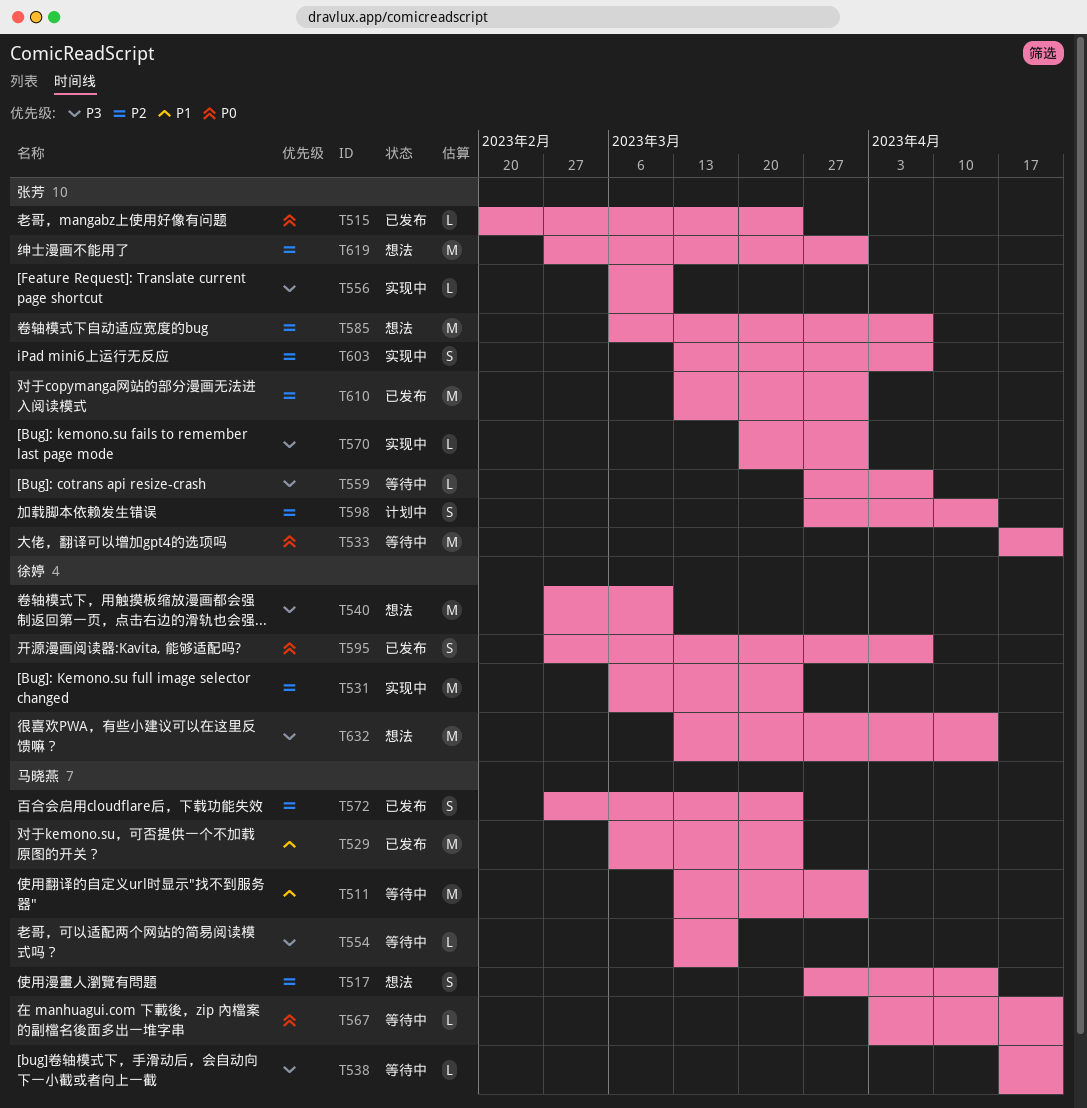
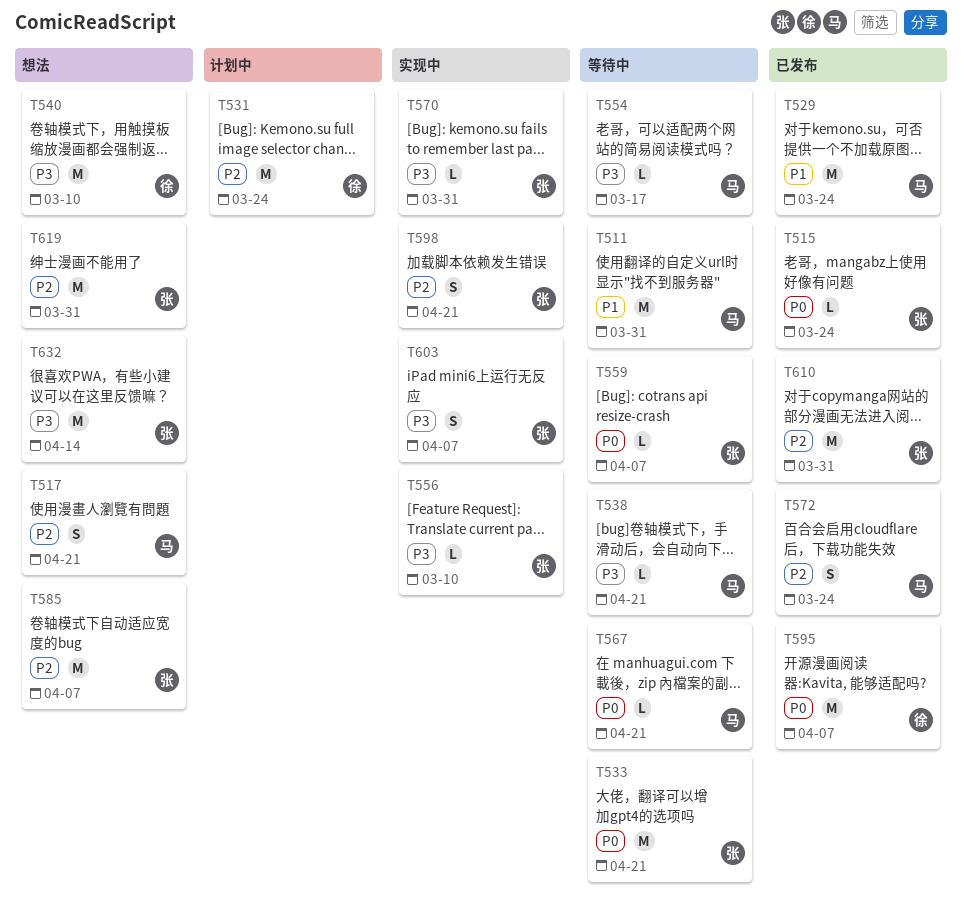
T517, due: Apr 14 -> Apr 21
T531, status: 实现中 -> 计划中
T559, priority: P3 -> P0
T595, estimate: S -> M
T598, status: 计划中 -> 实现中
T598, due: Apr 14 -> Apr 21
T603, priority: P2 -> P3
T632, owner: 徐婷 -> 张芳

